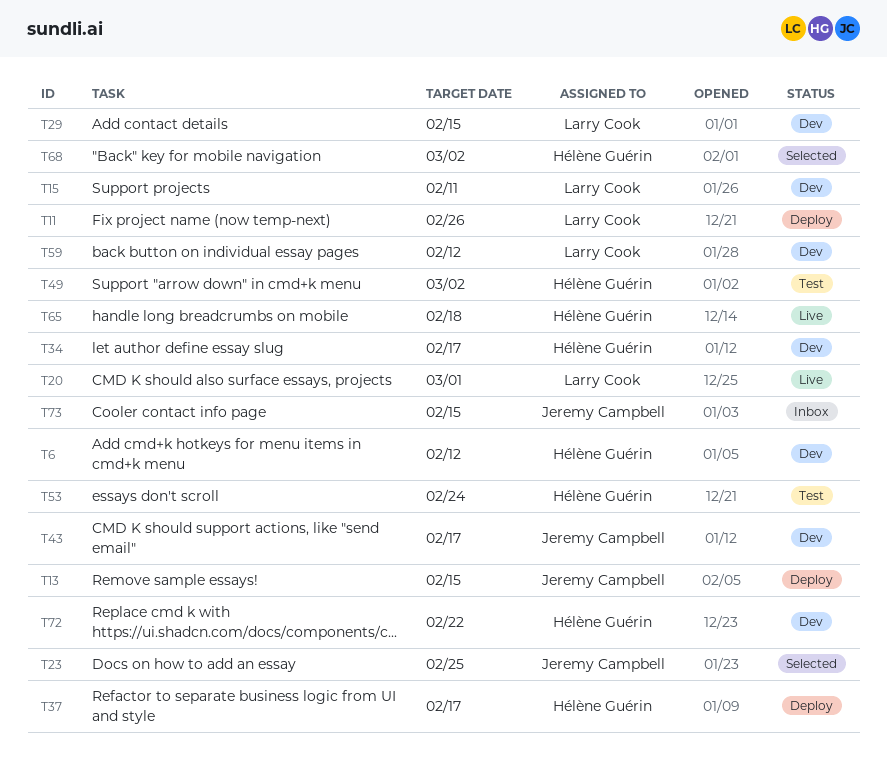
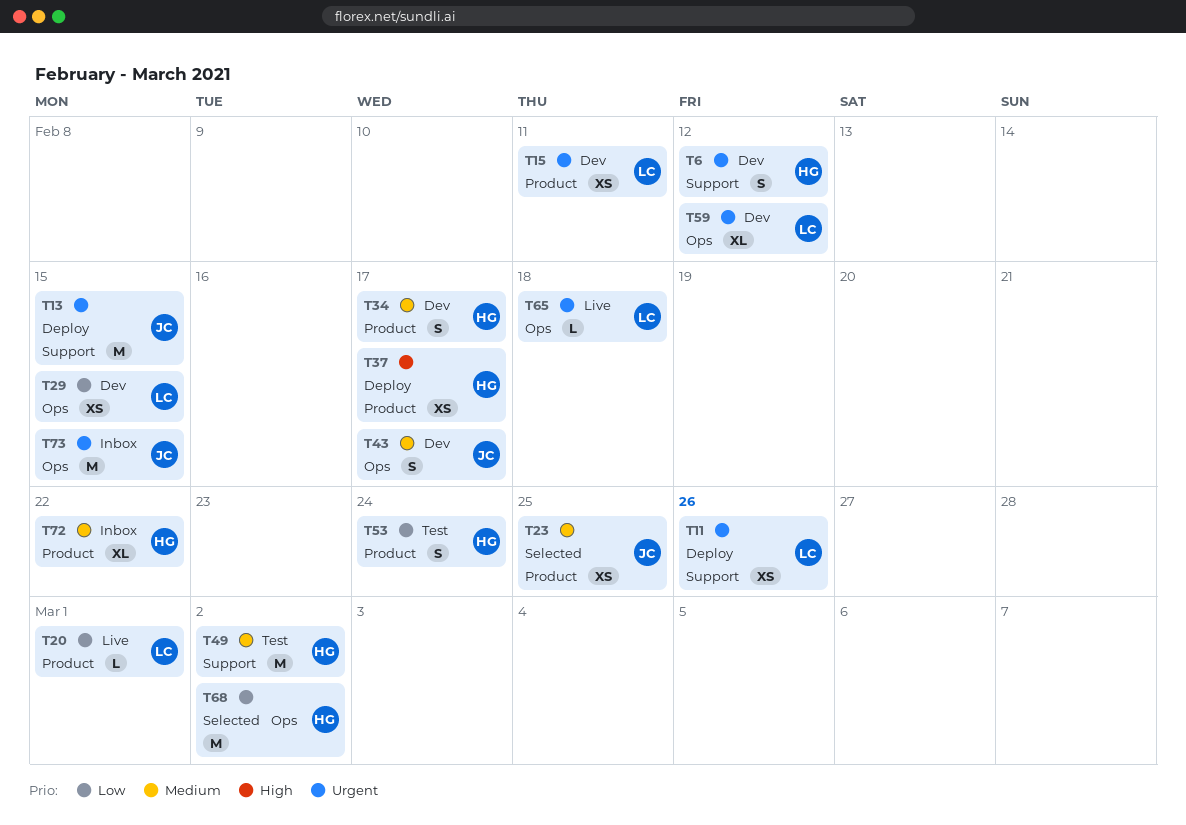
T65, owner: Hélène Guérin -> Larry Cook
T72, status: Dev -> Inbox

